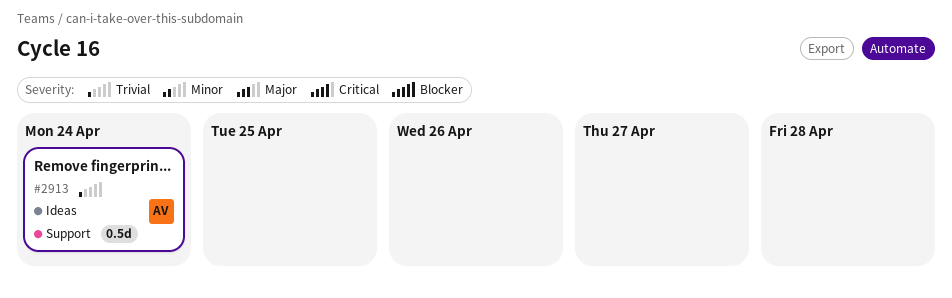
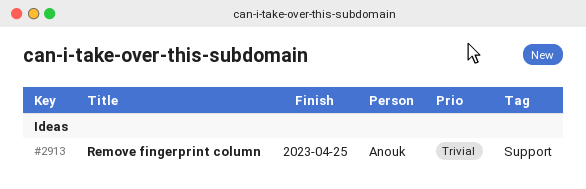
#2913, due: Apr 24 -> Apr 25

